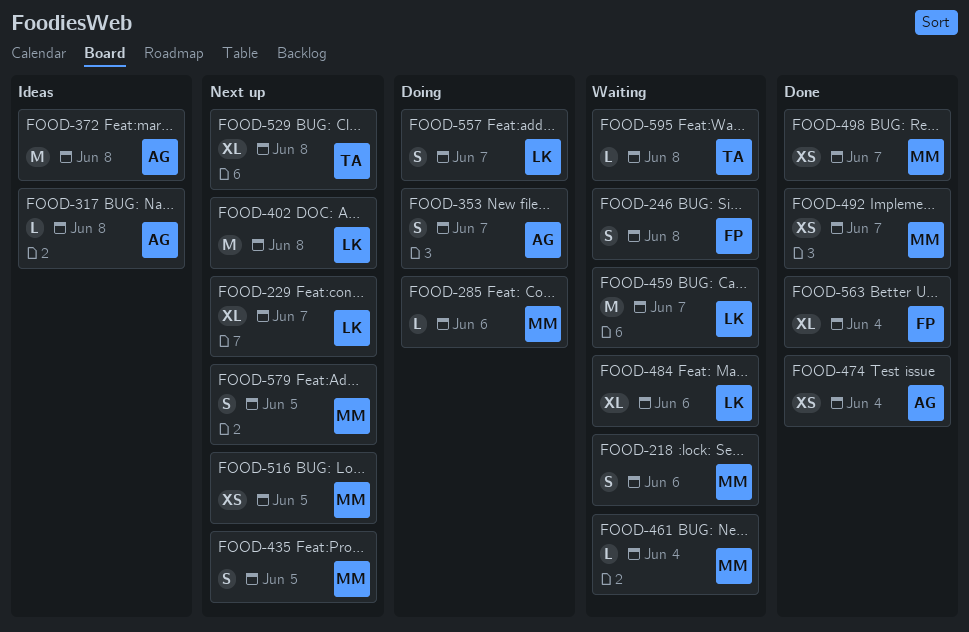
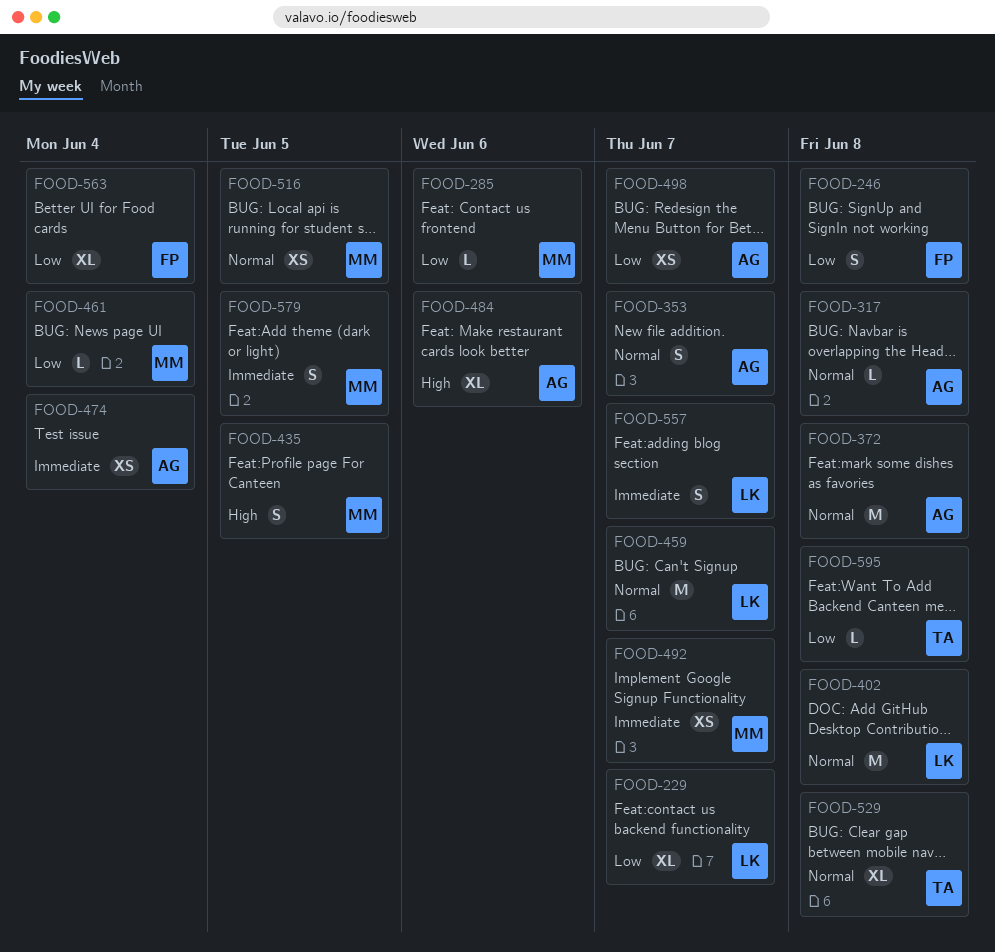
FOOD-218: present -> none
FOOD-484, owner: LK -> AG
FOOD-498, owner: MM -> AG

